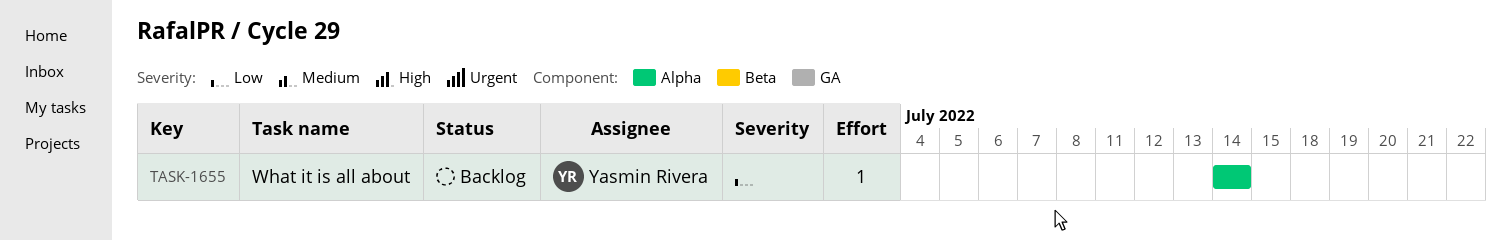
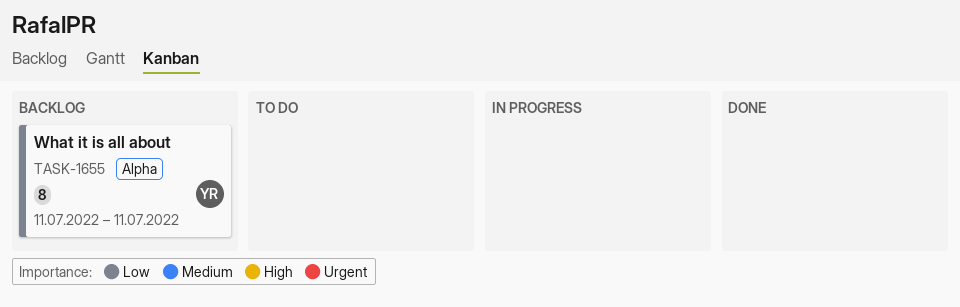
TASK-1655, estimate: 1 -> 8
TASK-1655, start: Jul 14 -> Jul 11
TASK-1655, due: Jul 14 -> Jul 11

